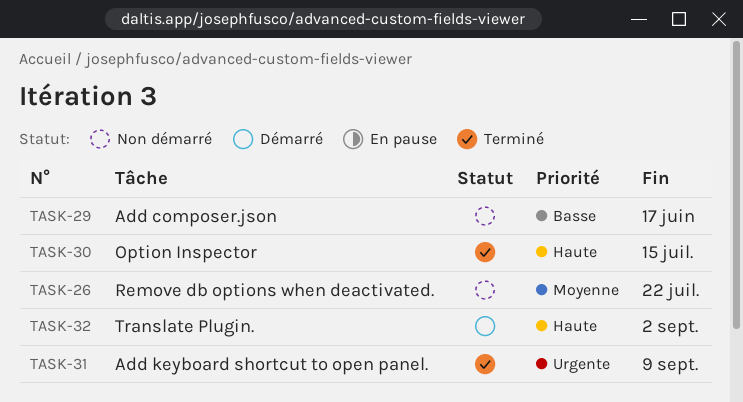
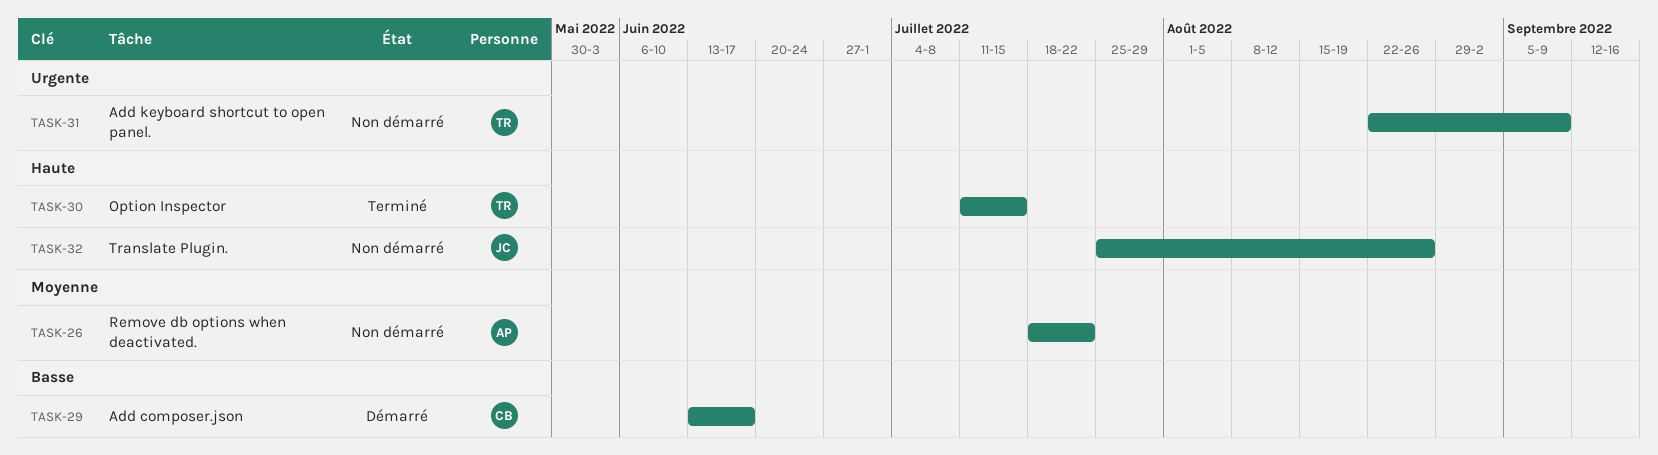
TASK-29, status: Non démarré -> Démarré
TASK-31, status: Terminé -> Non démarré
TASK-32, status: Démarré -> Non démarré
TASK-32, due: Sep 2 -> Aug 26

